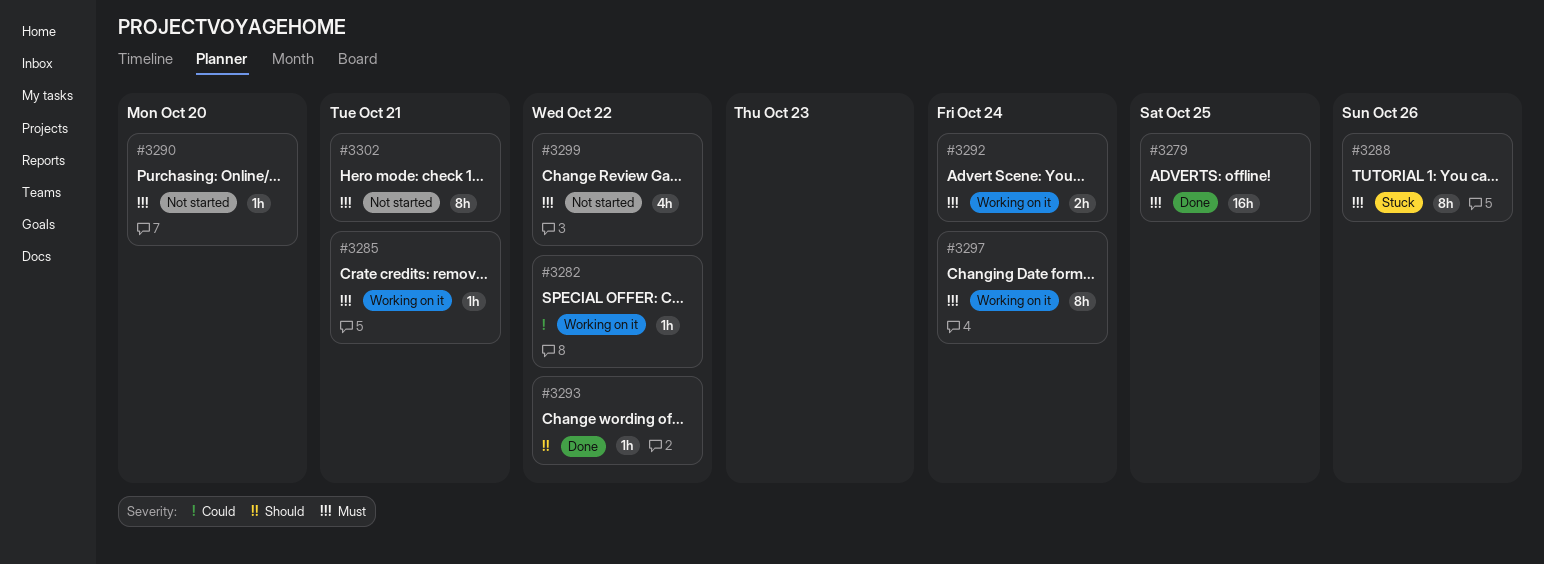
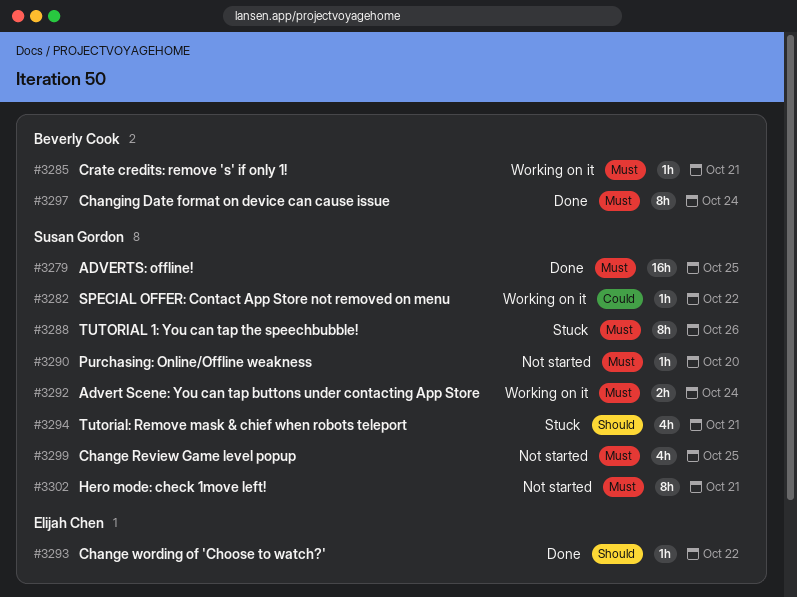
#3294: none -> present
#3297, status: Working on it -> Done
#3299, due: Oct 22 -> Oct 25

